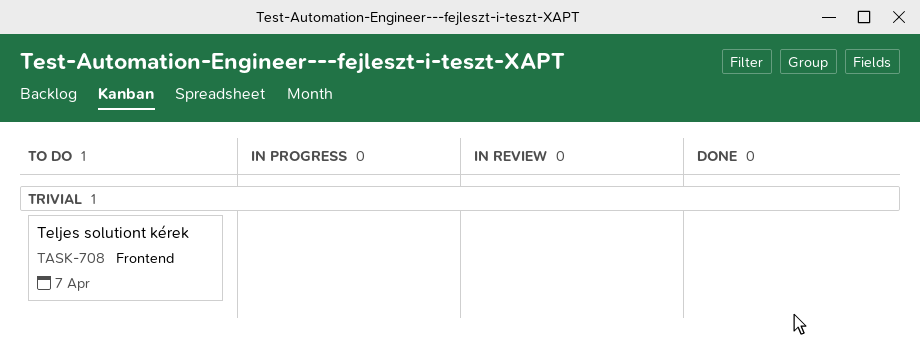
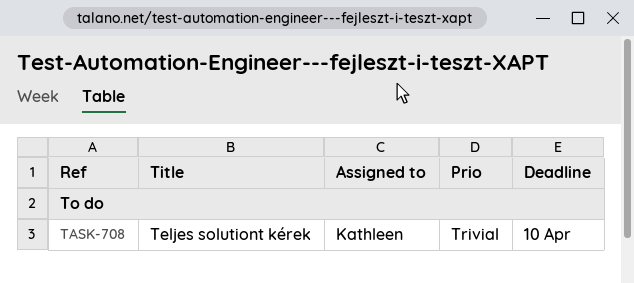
TASK-708, due: Apr 7 -> Apr 10

